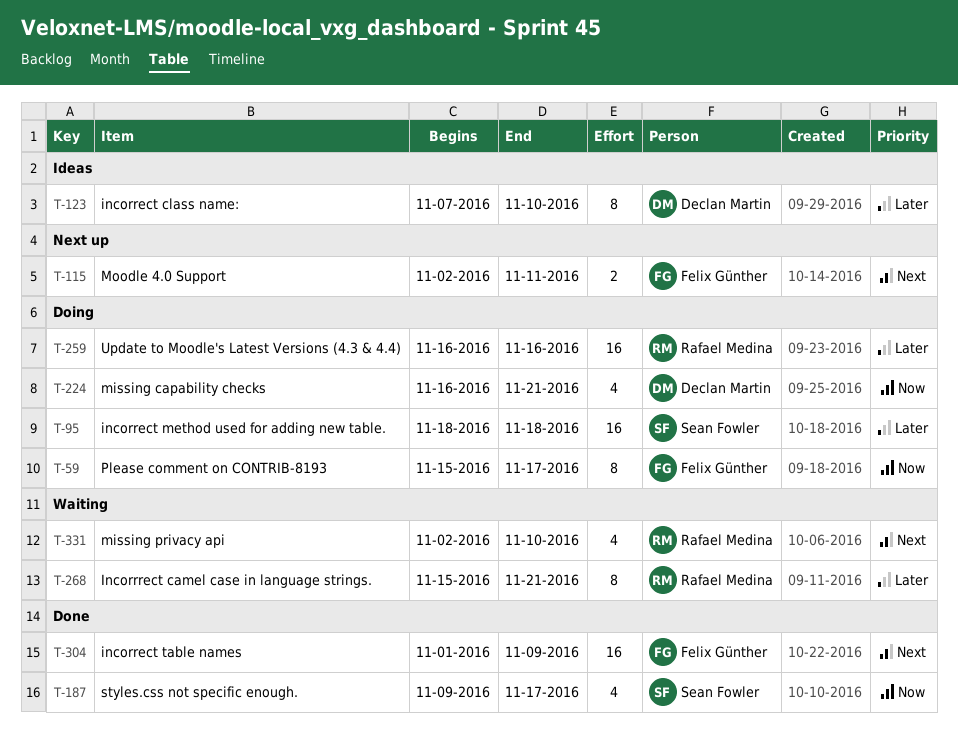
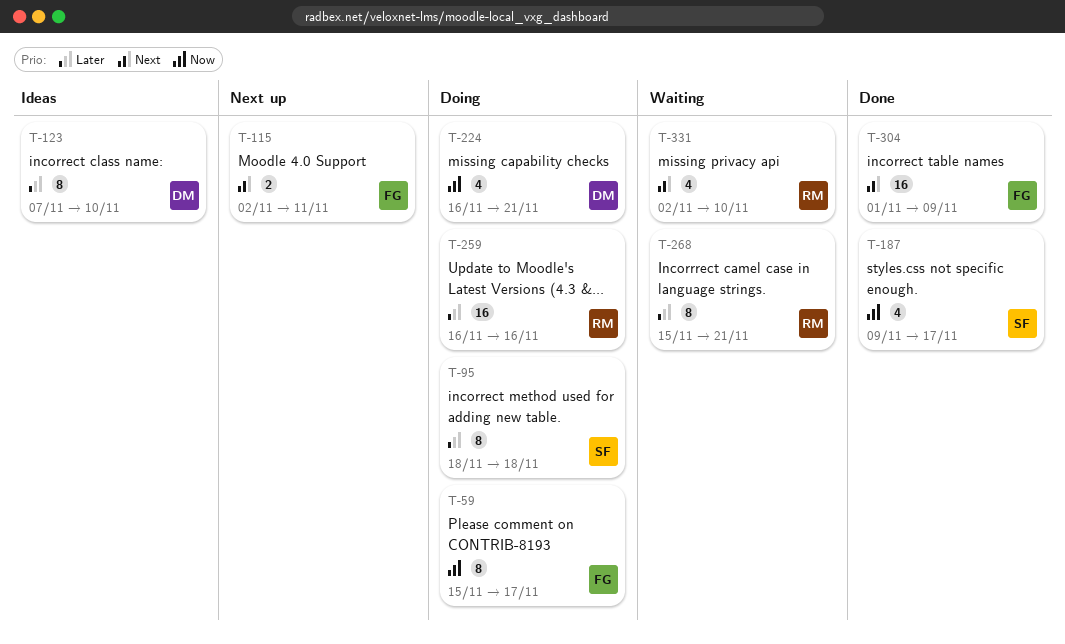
T-95, estimate: 16 -> 8

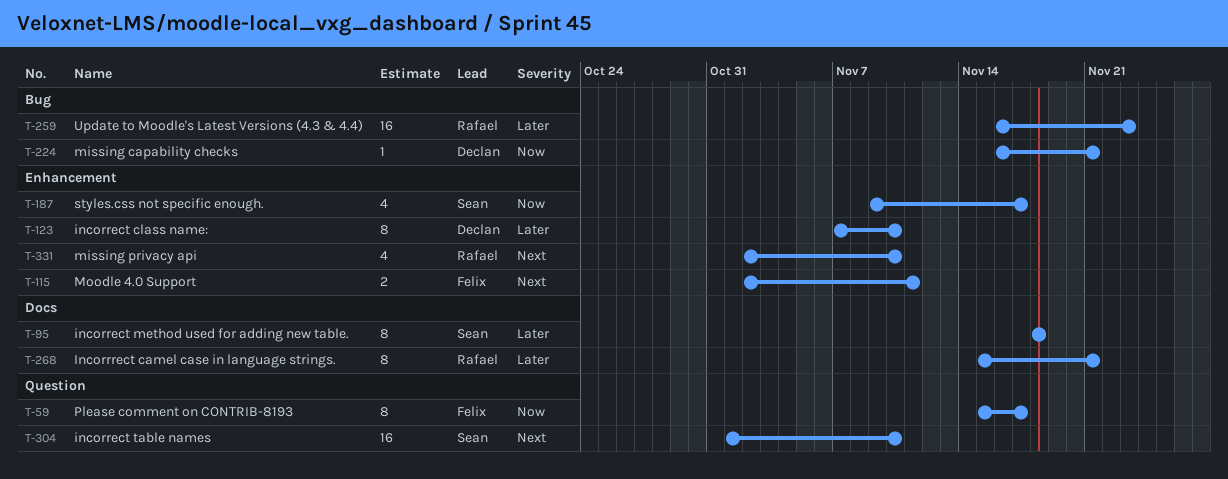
T-224, estimate: 4 -> 1
T-259, due: Nov 16 -> Nov 23
T-304, owner: Felix -> Sean
T-304, due: Nov 9 -> Nov 10

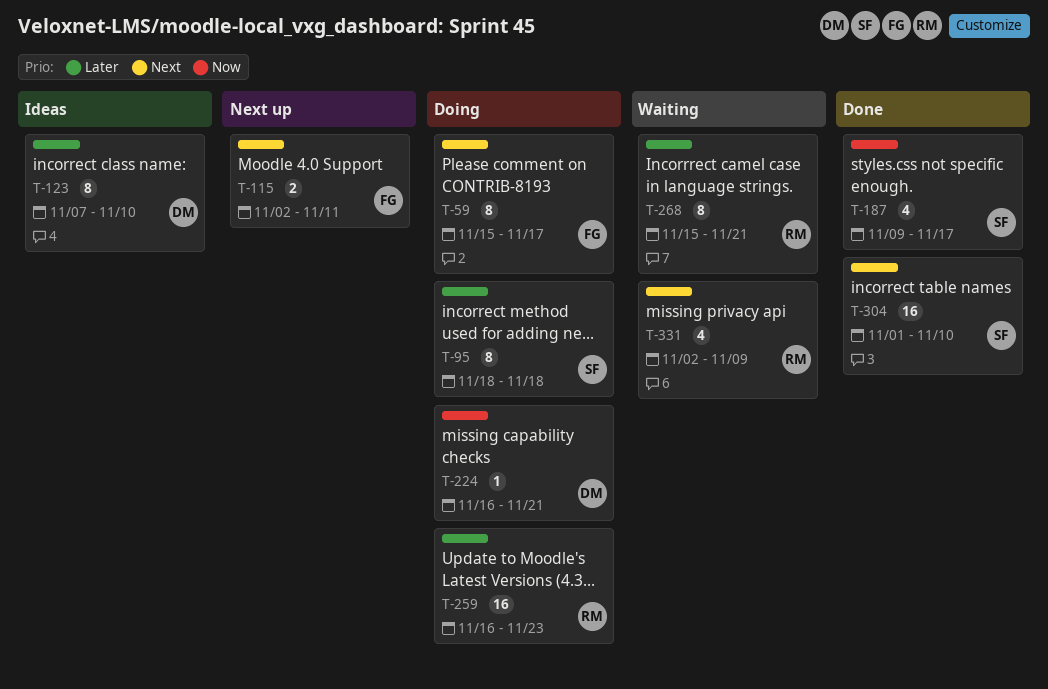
T-59, priority: Now -> Next
T-331, due: Nov 10 -> Nov 9

